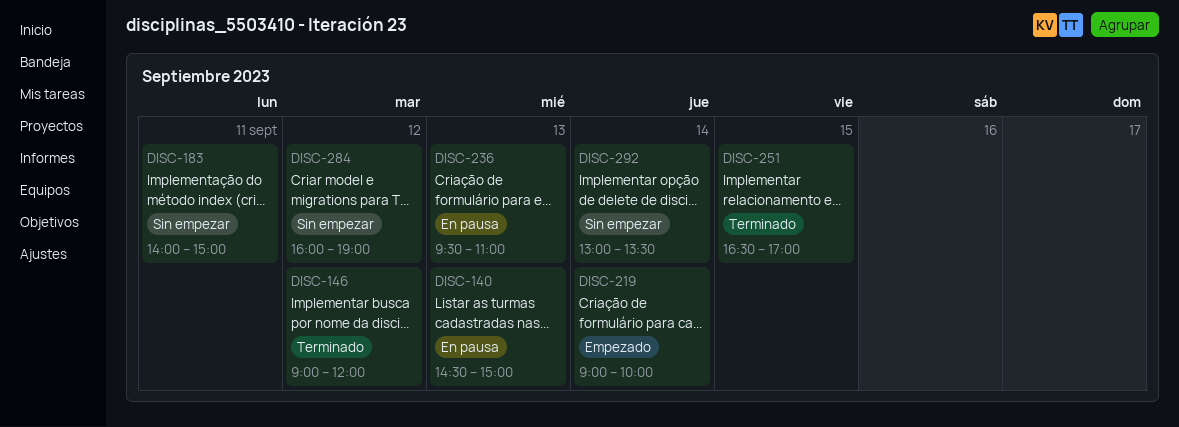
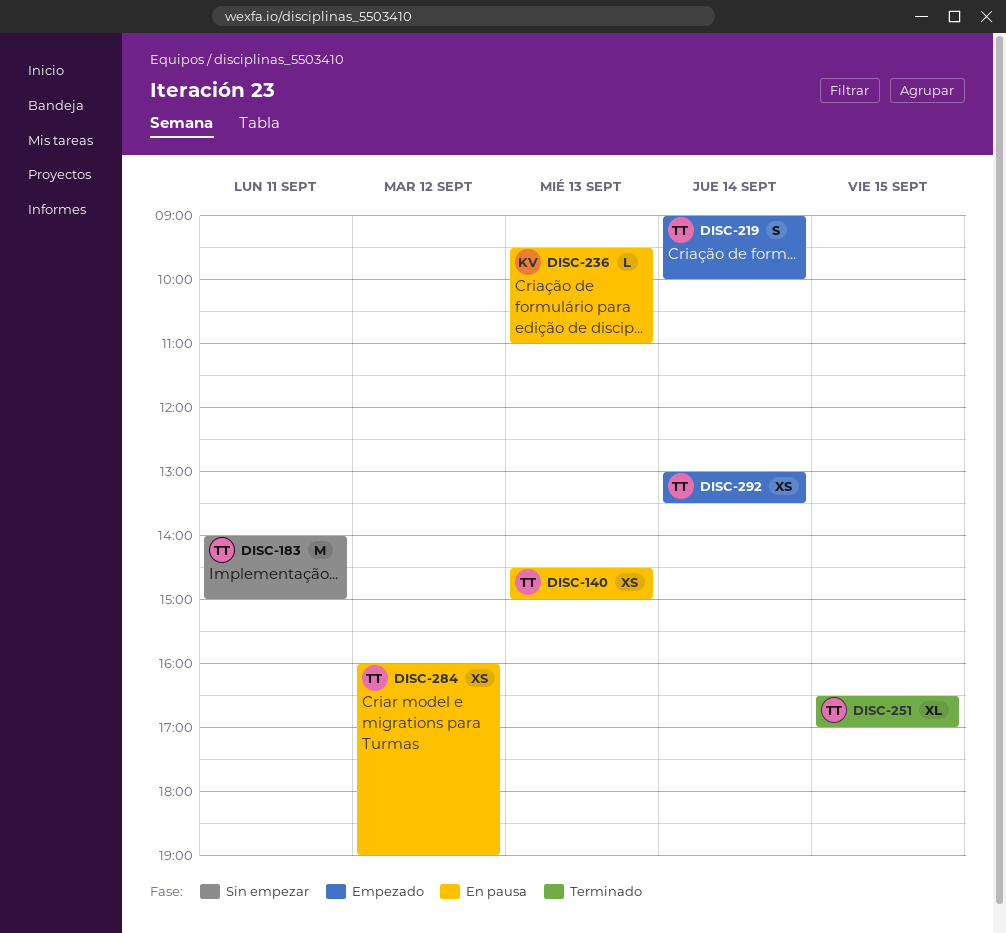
DISC-146: present -> none
DISC-284, status: Sin empezar -> En pausa
DISC-292, status: Sin empezar -> Empezado

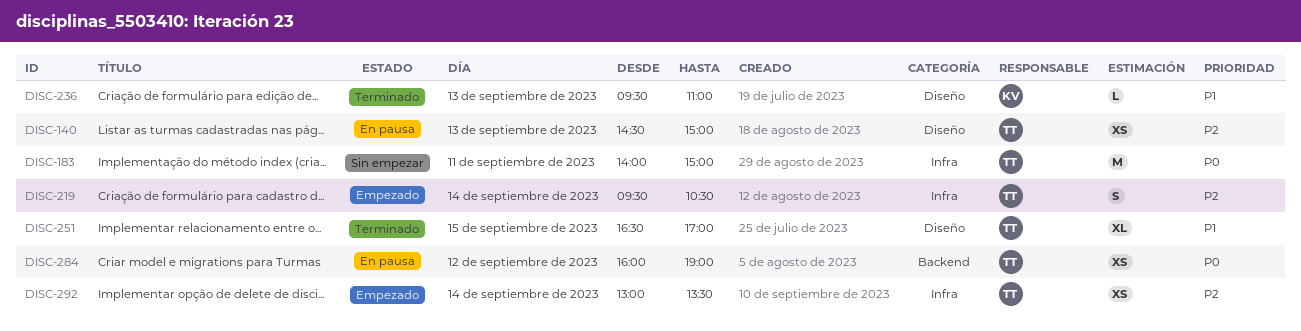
DISC-219, begins: 09:00 -> 09:30
DISC-219, ends: 10:00 -> 10:30
DISC-236, status: En pausa -> Terminado

